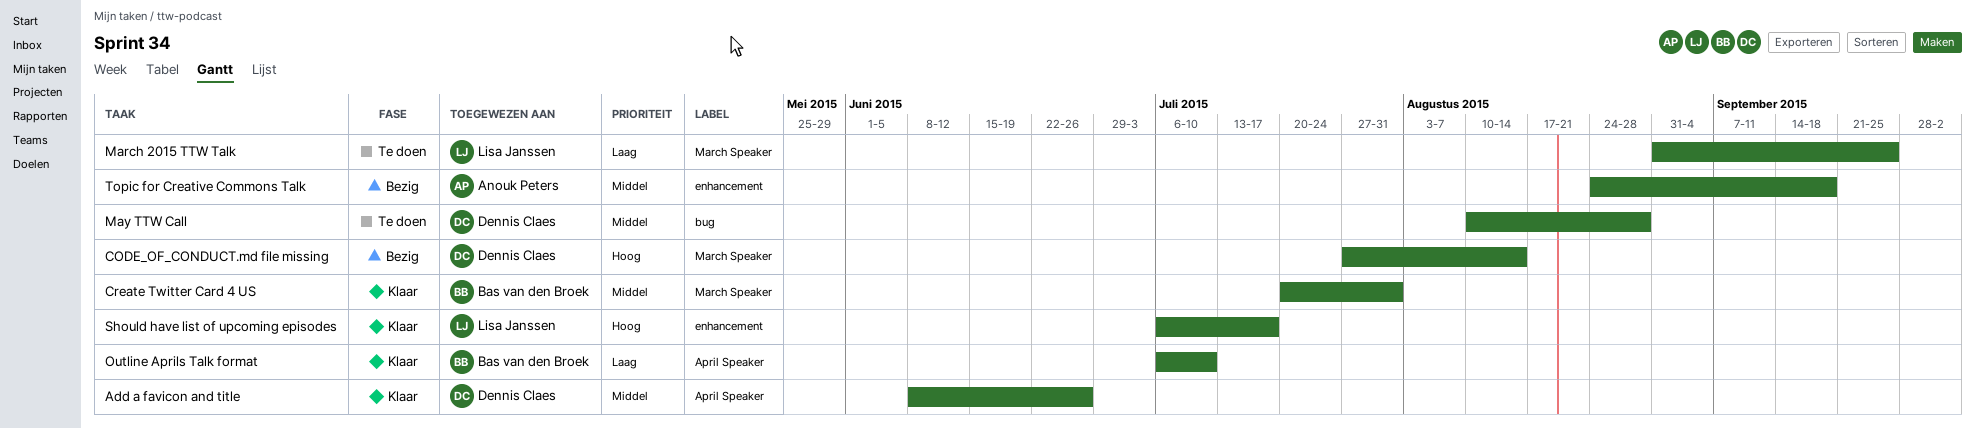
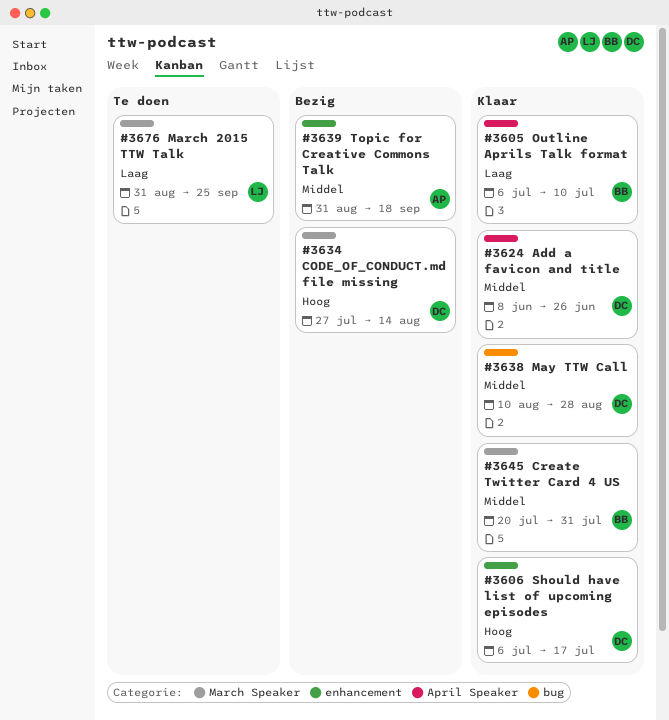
May TTW Call, status: Te doen -> Klaar
Should have list of upcoming episodes, owner: Lisa Janssen -> Dennis Claes
Topic for Creative Commons Talk, start: Aug 24 -> Aug 31

